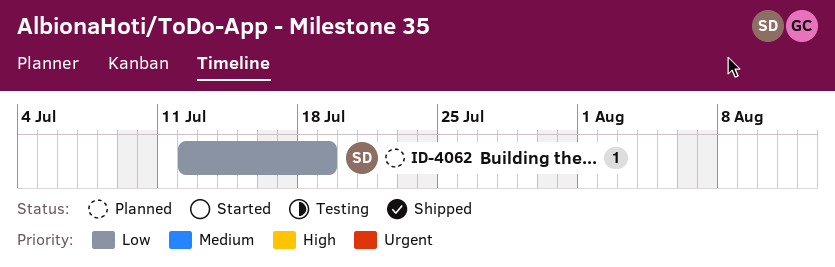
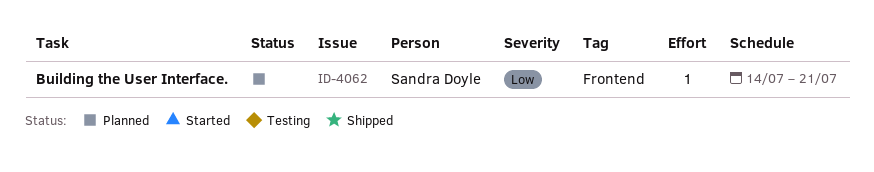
ID-4062, start: Jul 12 -> Jul 14
ID-4062, due: Jul 19 -> Jul 21

